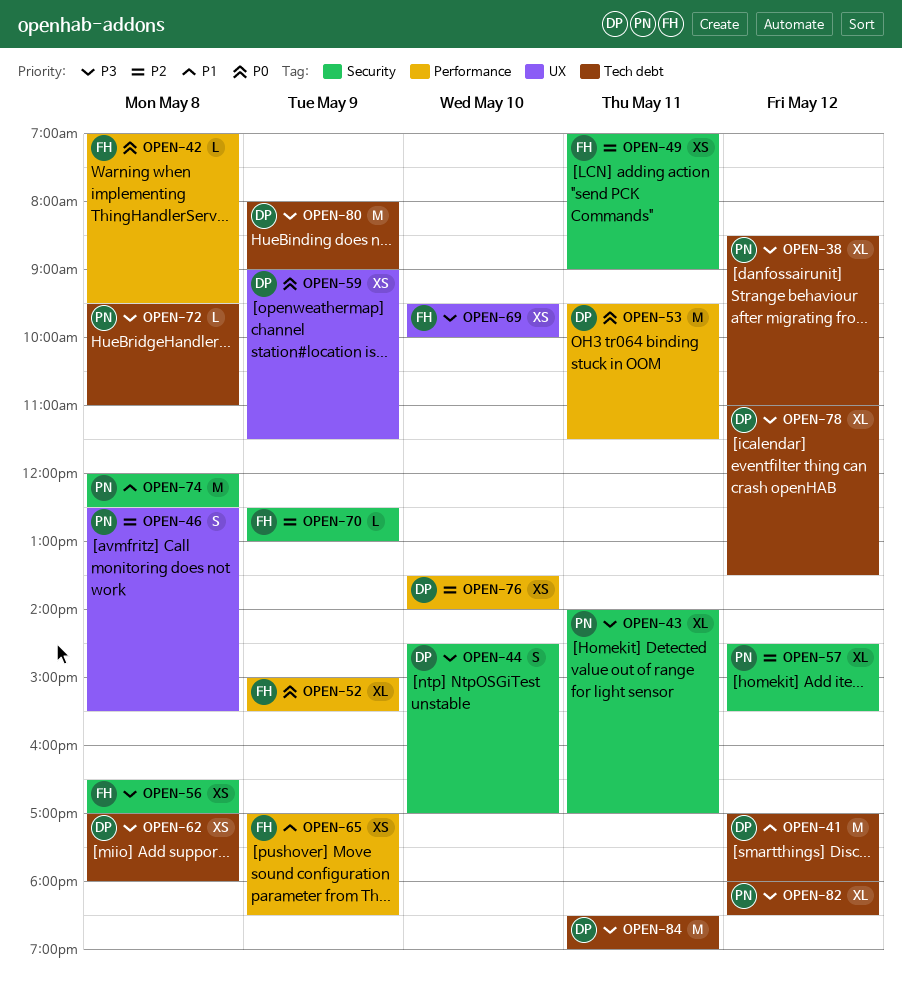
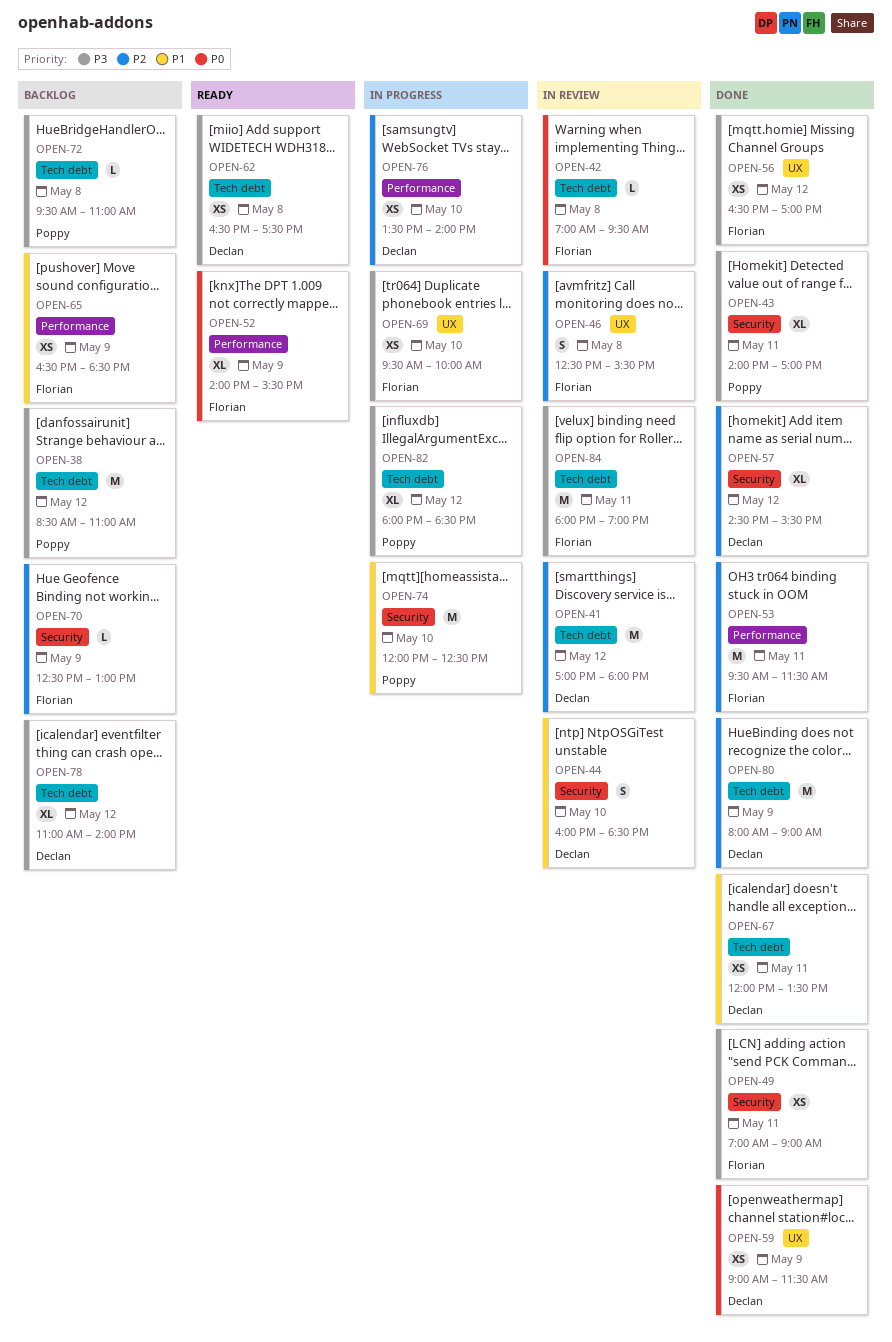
OPEN-38, estimate: XL -> M
OPEN-41, priority: P1 -> P2
OPEN-42, label: Performance -> Tech debt
OPEN-44, priority: P3 -> P1
OPEN-44, begins: 14:30 -> 16:00
OPEN-44, ends: 17:00 -> 18:30
OPEN-46, owner: Poppy -> Florian
OPEN-49, priority: P2 -> P3
OPEN-52, begins: 15:00 -> 14:00
OPEN-53, owner: Declan -> Florian
OPEN-53, priority: P0 -> P2
OPEN-56, label: Security -> UX
OPEN-56, day: May 8 -> May 12
OPEN-57, owner: Poppy -> Declan
OPEN-62, begins: 17:00 -> 16:30
OPEN-62, ends: 18:00 -> 17:30
OPEN-65, begins: 17:00 -> 16:30
OPEN-67: none -> present
OPEN-74, day: May 8 -> May 10
OPEN-78, ends: 13:30 -> 14:00
OPEN-80, priority: P3 -> P2
OPEN-84, owner: Declan -> Florian
OPEN-84, begins: 18:30 -> 18:00

